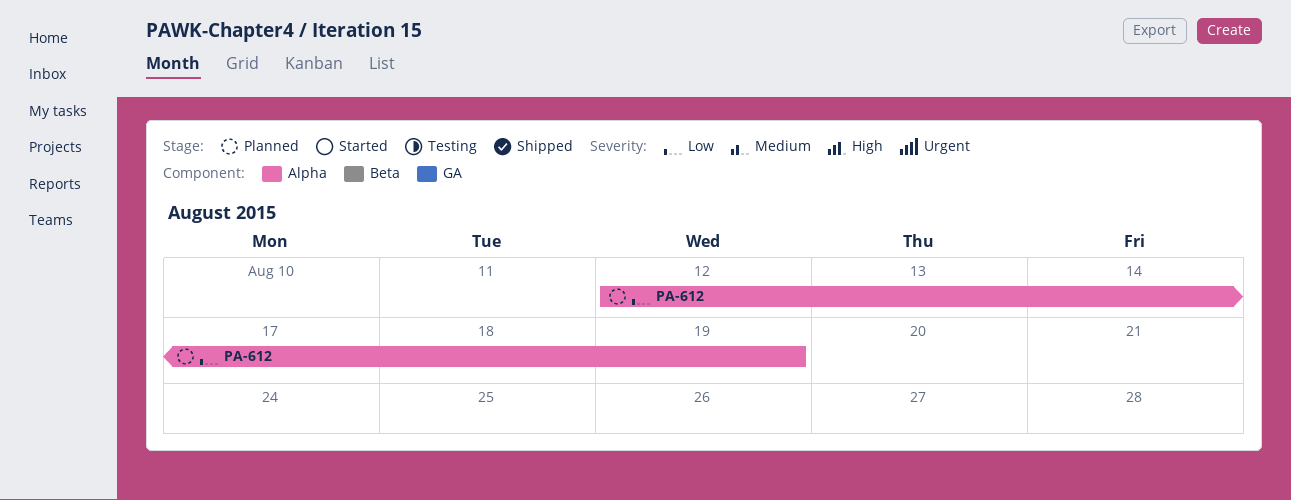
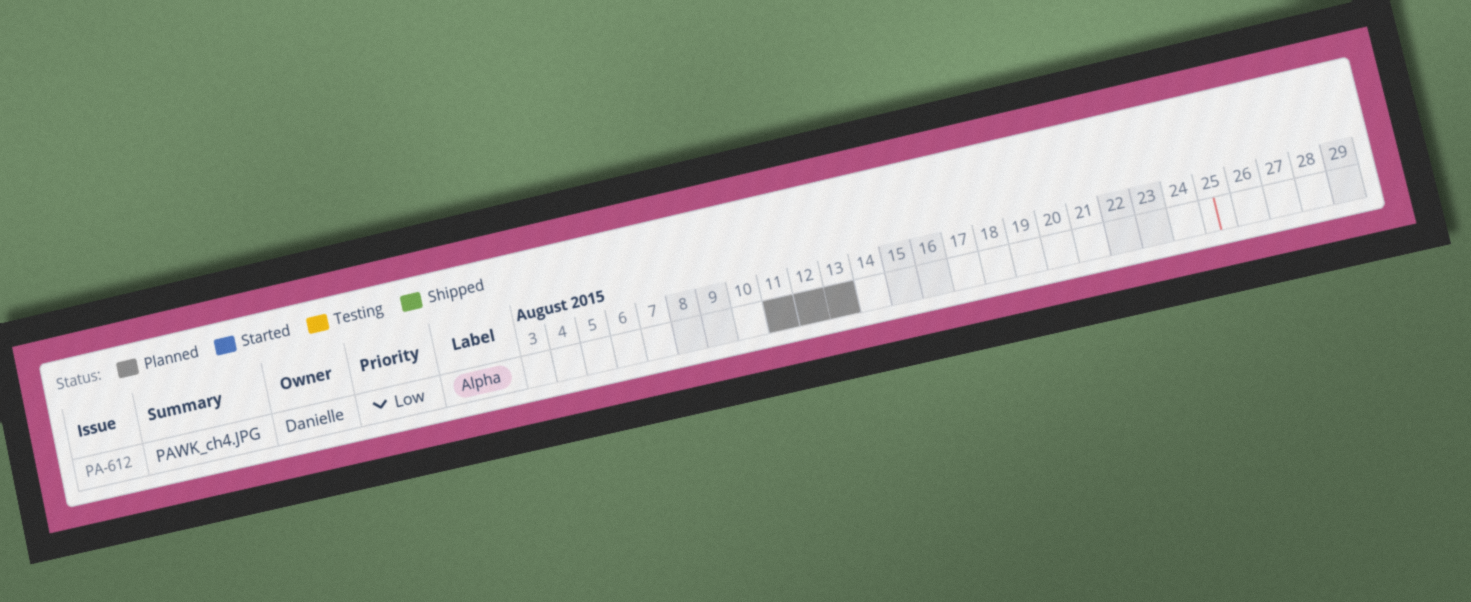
PA-612, start: Aug 12 -> Aug 11
PA-612, due: Aug 19 -> Aug 13

